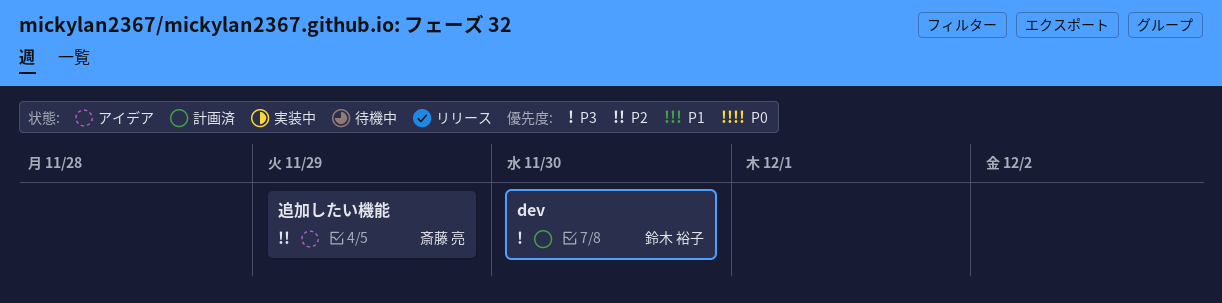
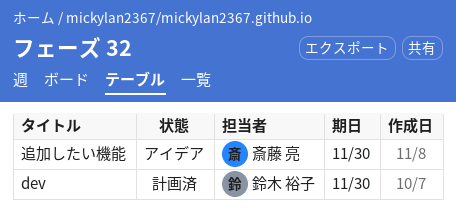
追加したい機能, due: Nov 29 -> Nov 30

